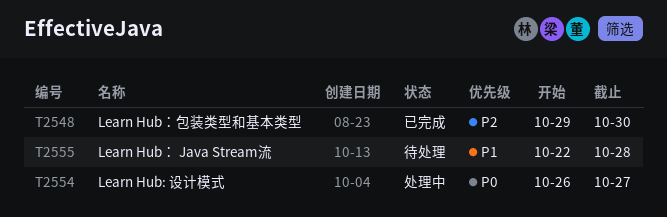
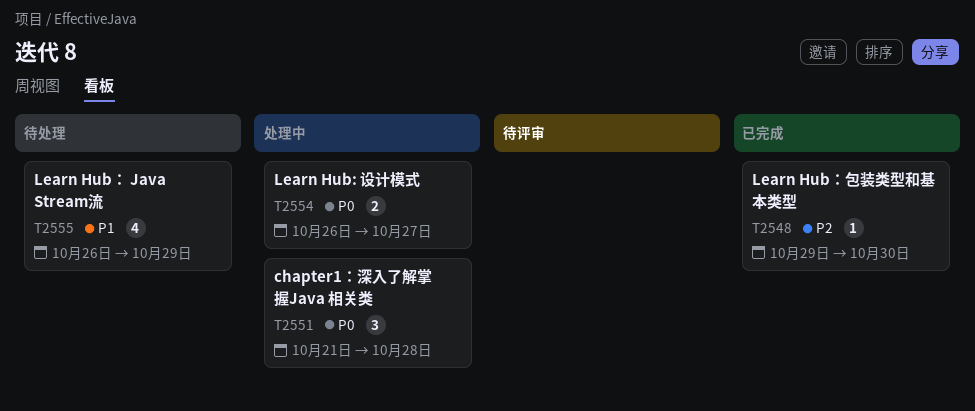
T2551: none -> present
T2555, start: Oct 22 -> Oct 26
T2555, due: Oct 28 -> Oct 29

